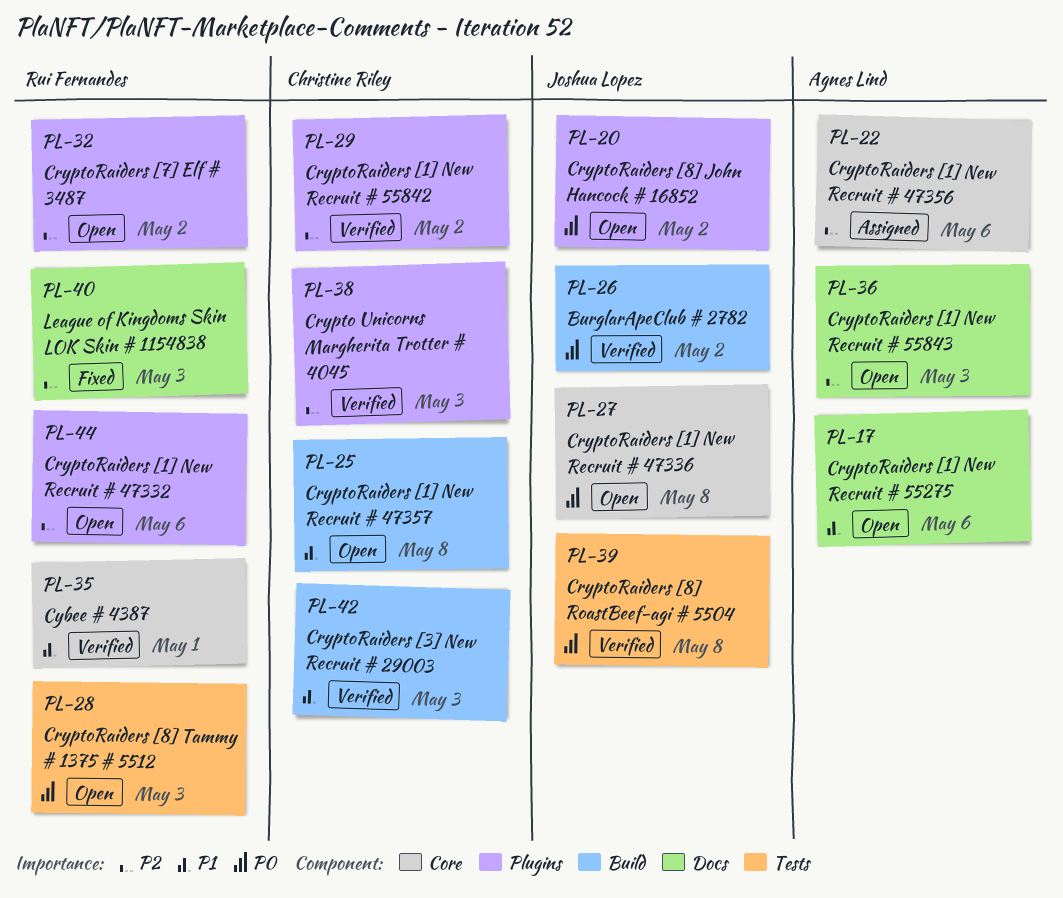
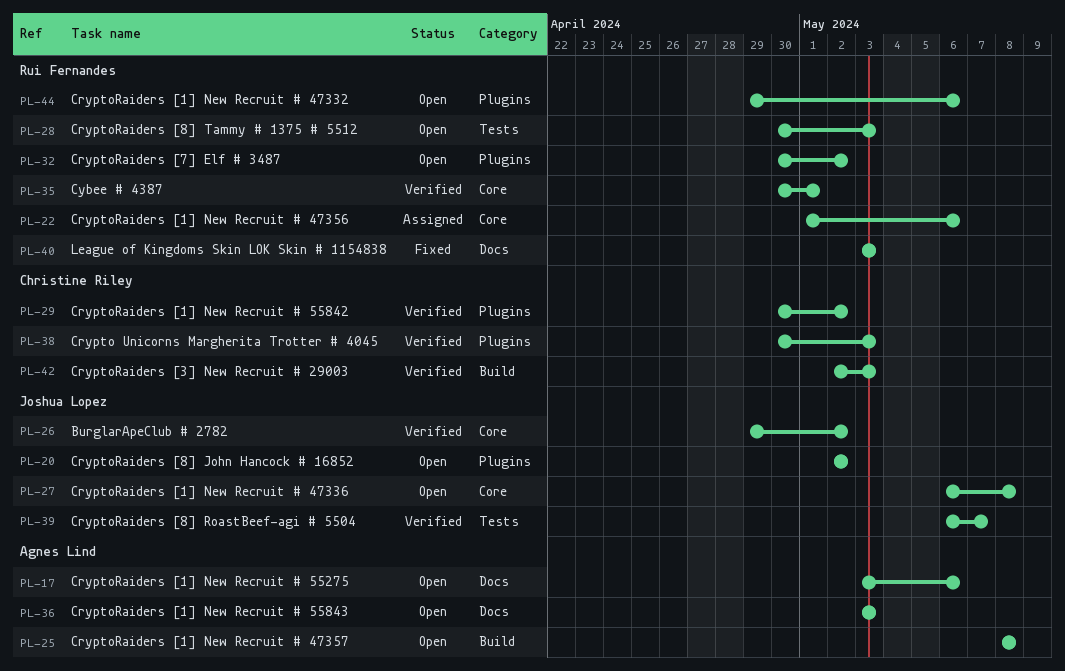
PL-22, owner: Agnes Lind -> Rui Fernandes
PL-25, owner: Christine Riley -> Agnes Lind
PL-26, label: Build -> Core
PL-39, due: May 8 -> May 7

